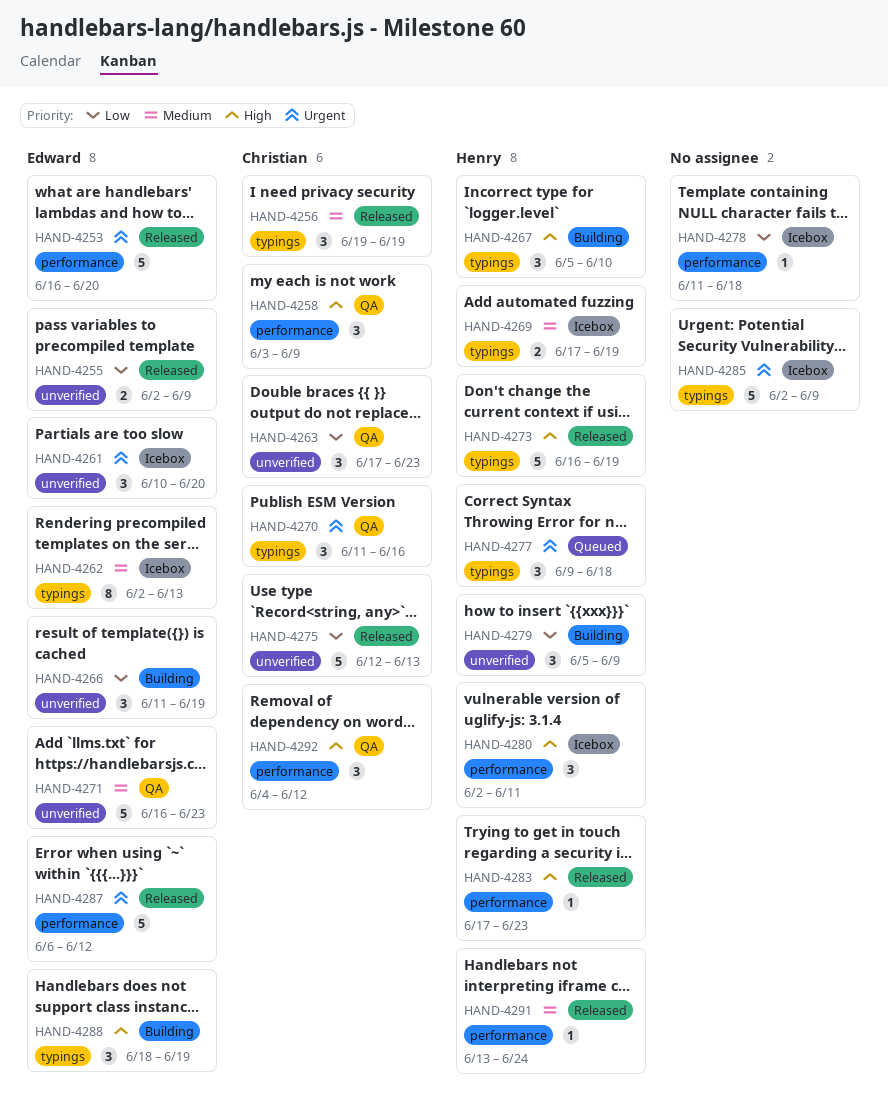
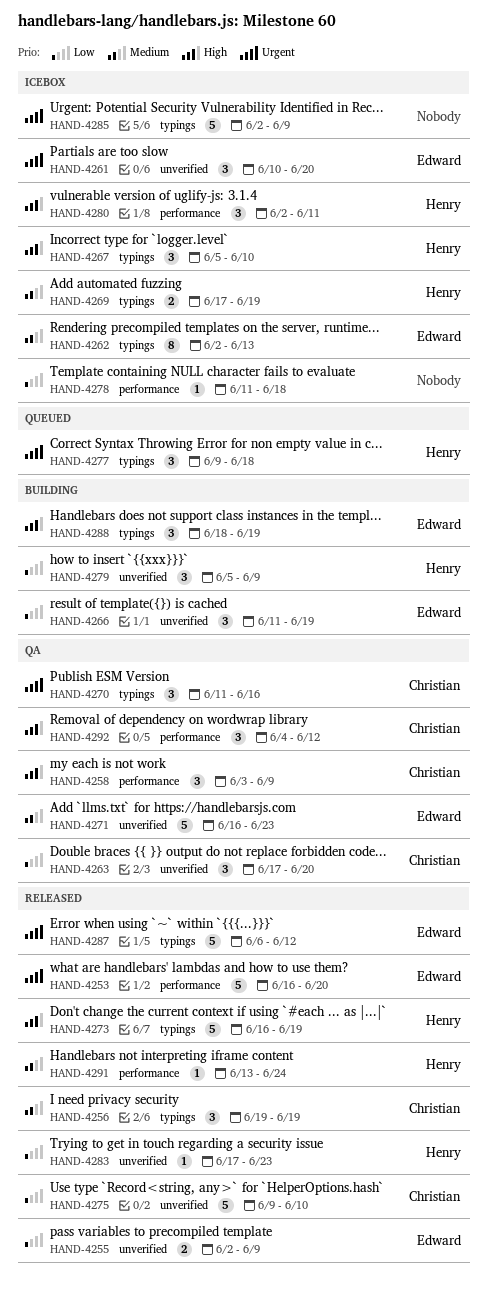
HAND-4263, due: Jun 23 -> Jun 20
HAND-4267, status: Building -> Icebox
HAND-4275, start: Jun 12 -> Jun 9
HAND-4275, due: Jun 13 -> Jun 10
HAND-4283, priority: High -> Low
HAND-4283, label: performance -> unverified
HAND-4287, label: performance -> typings

